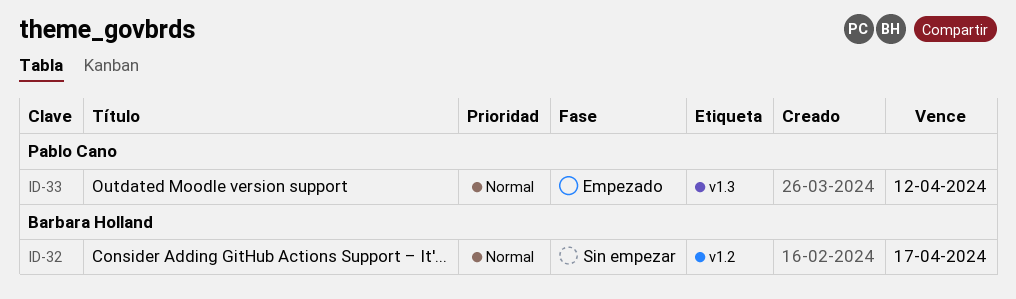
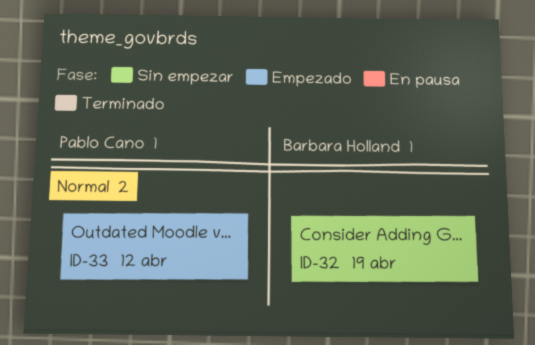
ID-32, due: Apr 17 -> Apr 19

